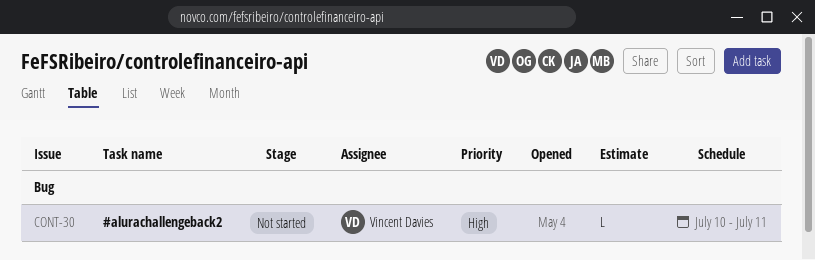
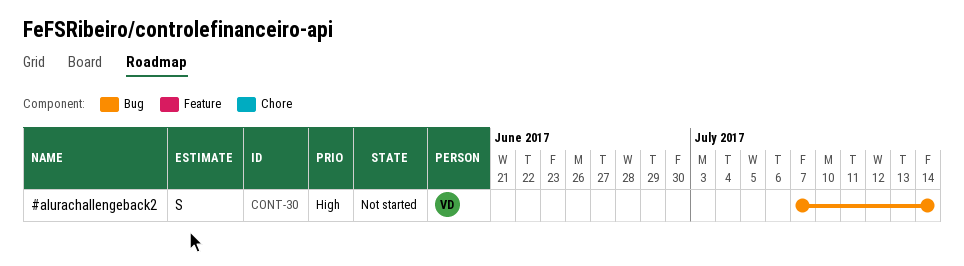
CONT-30, estimate: L -> S
CONT-30, start: Jul 10 -> Jul 7
CONT-30, due: Jul 11 -> Jul 14

